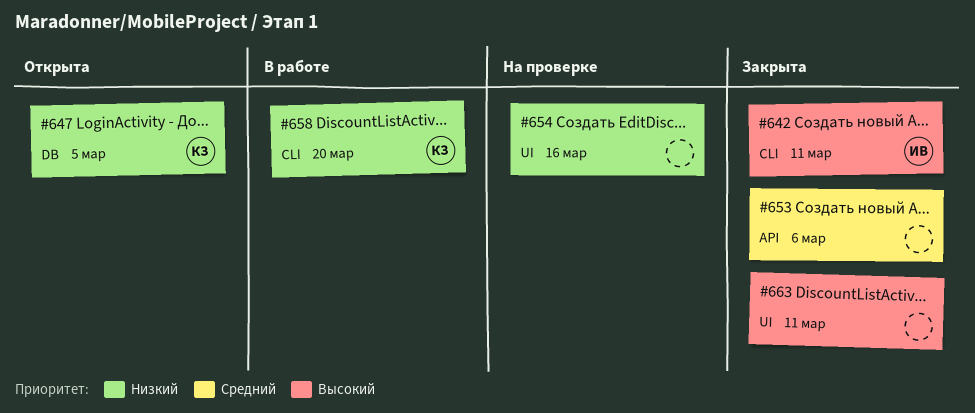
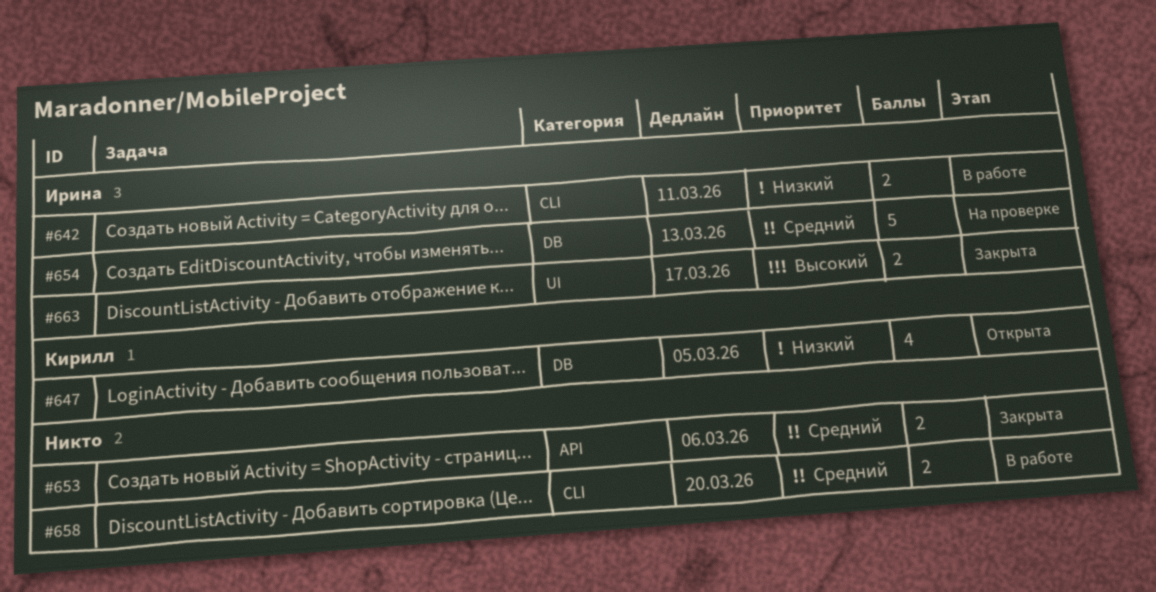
#642, status: Закрыта -> В работе
#642, priority: Высокий -> Низкий
#654, owner: none -> Ирина
#654, priority: Низкий -> Средний
#654, label: UI -> DB
#654, due: Mar 16 -> Mar 13
#658, owner: Кирилл -> none
#658, priority: Низкий -> Средний
#663, owner: none -> Ирина
#663, due: Mar 11 -> Mar 17

